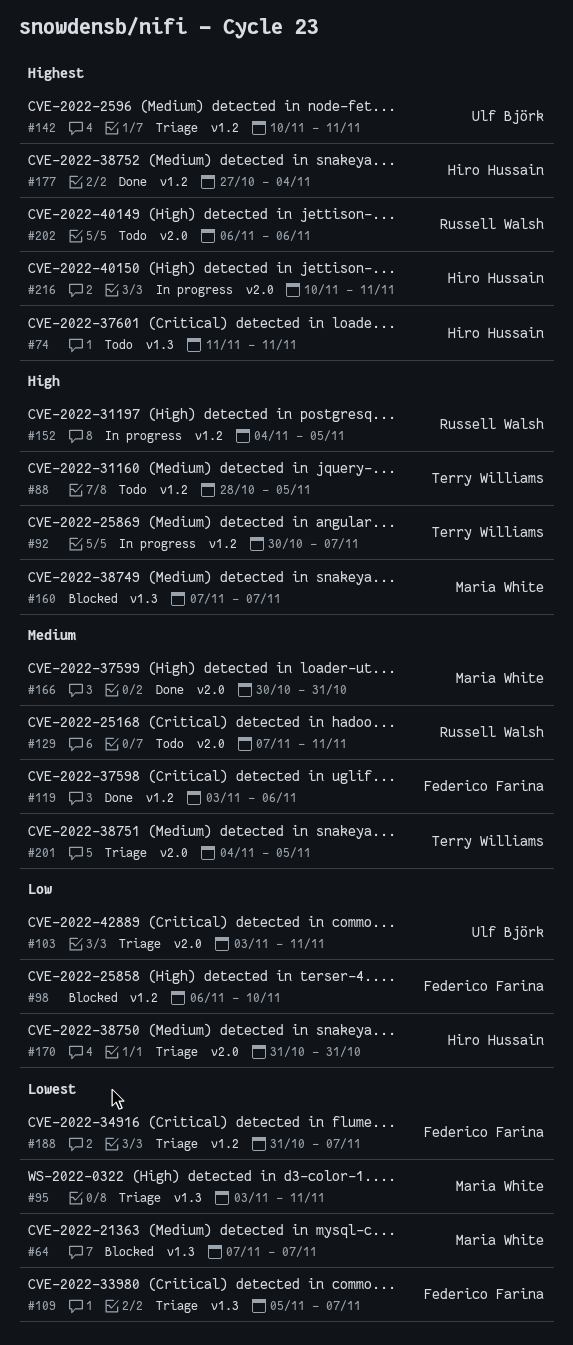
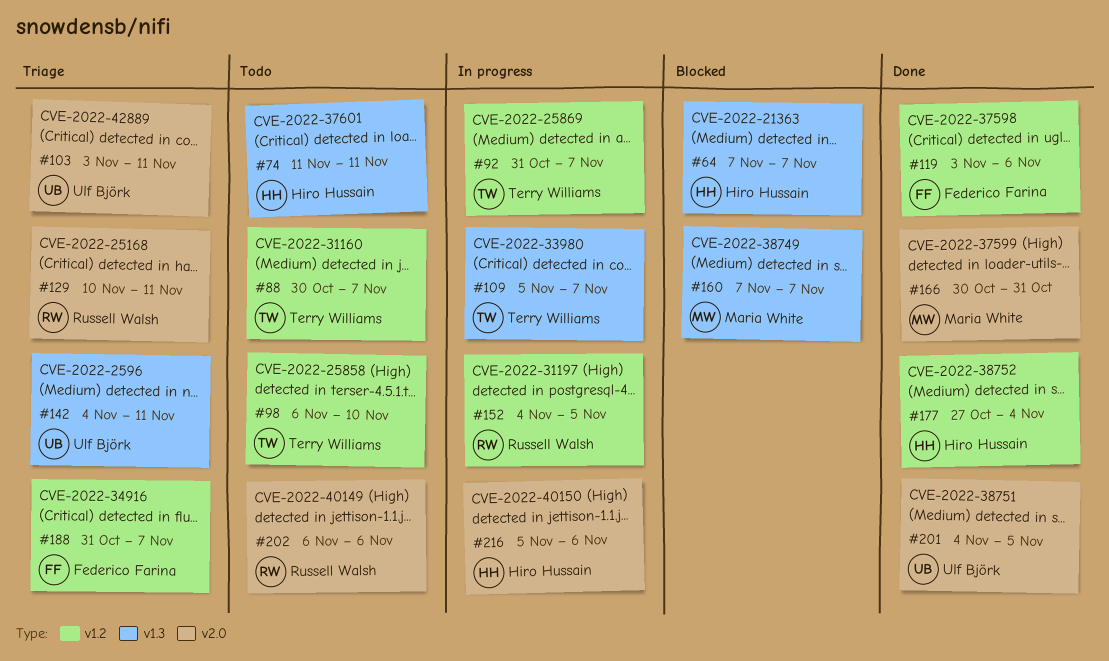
#64, owner: Maria White -> Hiro Hussain
#88, start: Oct 28 -> Oct 30
#88, due: Nov 5 -> Nov 7
#92, start: Oct 30 -> Oct 31
#95: present -> none
#98, status: Blocked -> Todo
#98, owner: Federico Farina -> Terry Williams
#109, status: Triage -> In progress
#109, owner: Federico Farina -> Terry Williams
#129, status: Todo -> Triage
#129, start: Nov 7 -> Nov 10
#142, label: v1.2 -> v1.3
#142, start: Nov 10 -> Nov 4
#170: present -> none
#201, status: Triage -> Done
#201, owner: Terry Williams -> Ulf Björk
#216, start: Nov 10 -> Nov 5
#216, due: Nov 11 -> Nov 6

